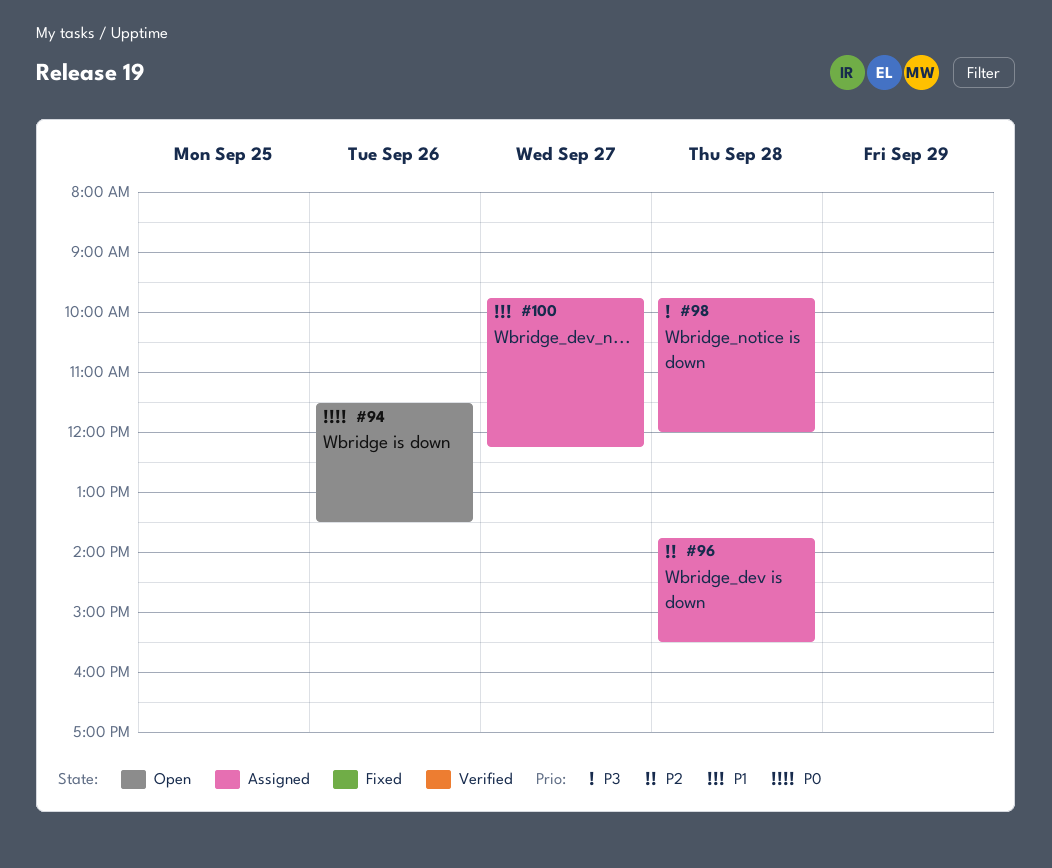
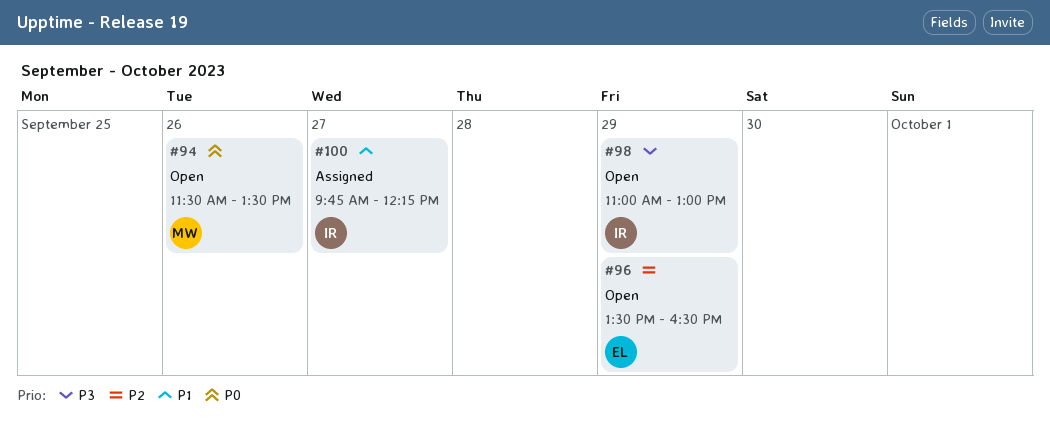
#96, status: Assigned -> Open
#96, day: Sep 28 -> Sep 29
#96, begins: 13:45 -> 13:30
#96, ends: 15:30 -> 16:30
#98, status: Assigned -> Open
#98, day: Sep 28 -> Sep 29
#98, begins: 09:45 -> 11:00
#98, ends: 12:00 -> 13:00

